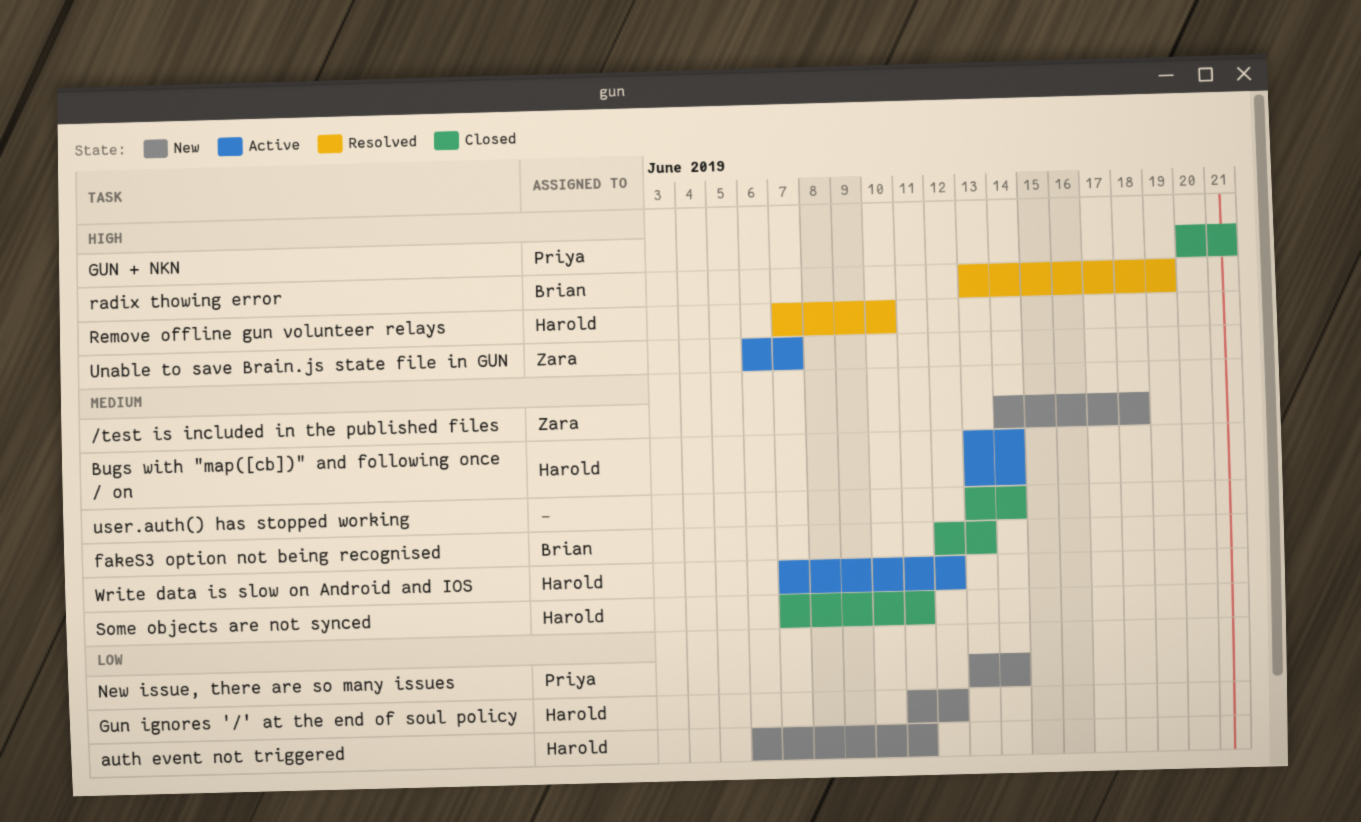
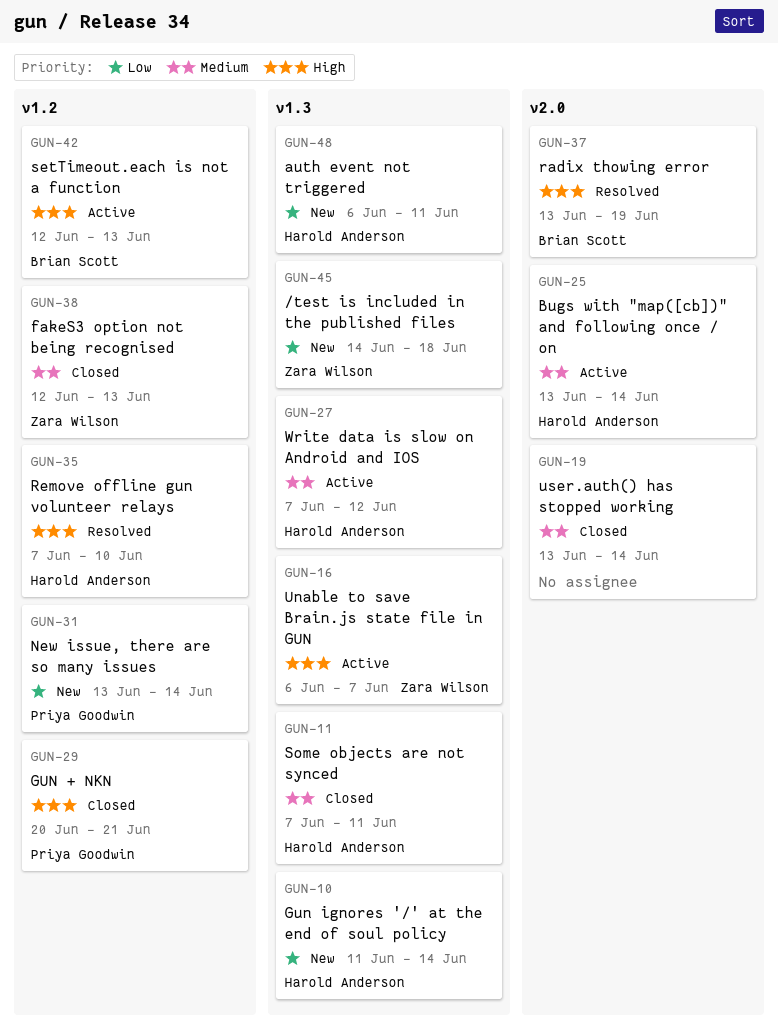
/test is included in the published files, priority: Medium -> Low
fakeS3 option not being recognised, owner: Brian Scott -> Zara Wilson
Gun ignores '/' at the end of soul policy, due: Jun 12 -> Jun 14
setTimeout.each is not a function: none -> present

